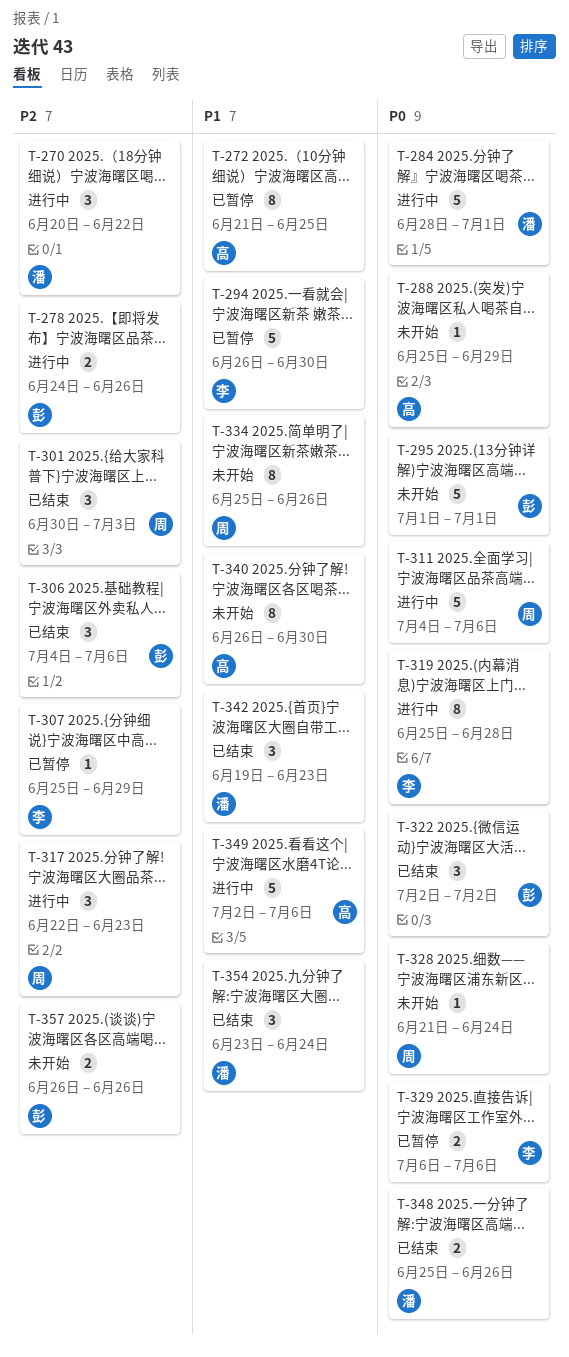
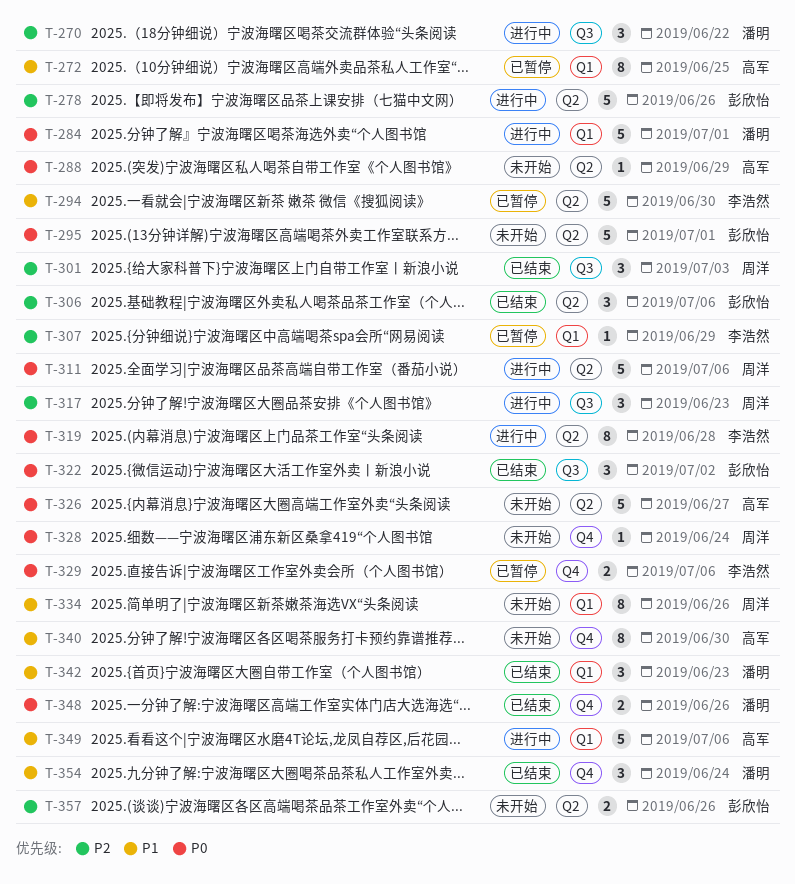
T-278, estimate: 2 -> 5
T-326: none -> present

